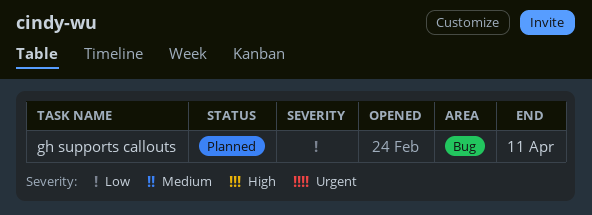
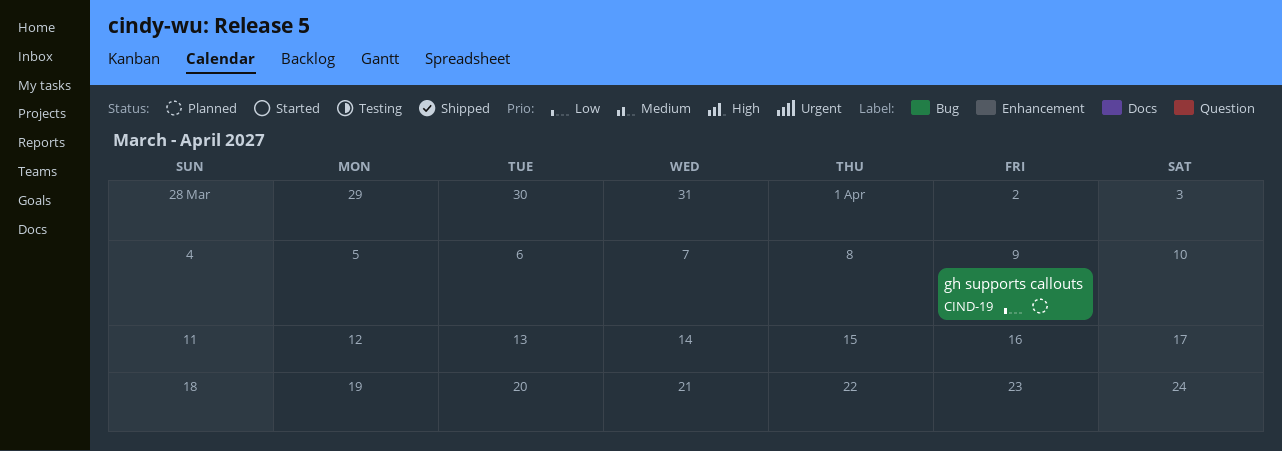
gh supports callouts, due: Apr 11 -> Apr 9

